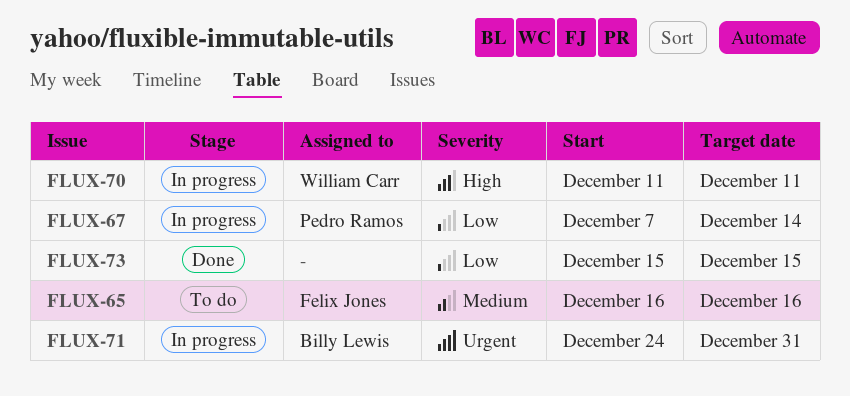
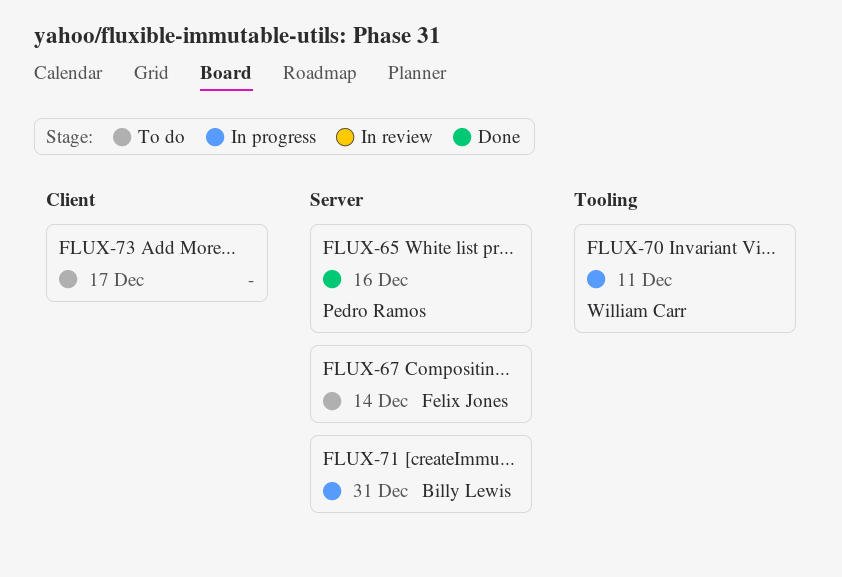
FLUX-65, status: To do -> Done
FLUX-65, owner: Felix Jones -> Pedro Ramos
FLUX-67, status: In progress -> To do
FLUX-67, owner: Pedro Ramos -> Felix Jones
FLUX-73, status: Done -> To do
FLUX-73, due: Dec 15 -> Dec 17

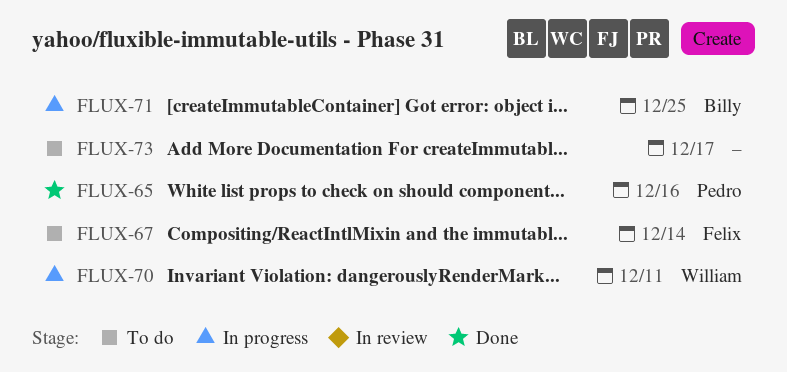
FLUX-71, due: Dec 31 -> Dec 25

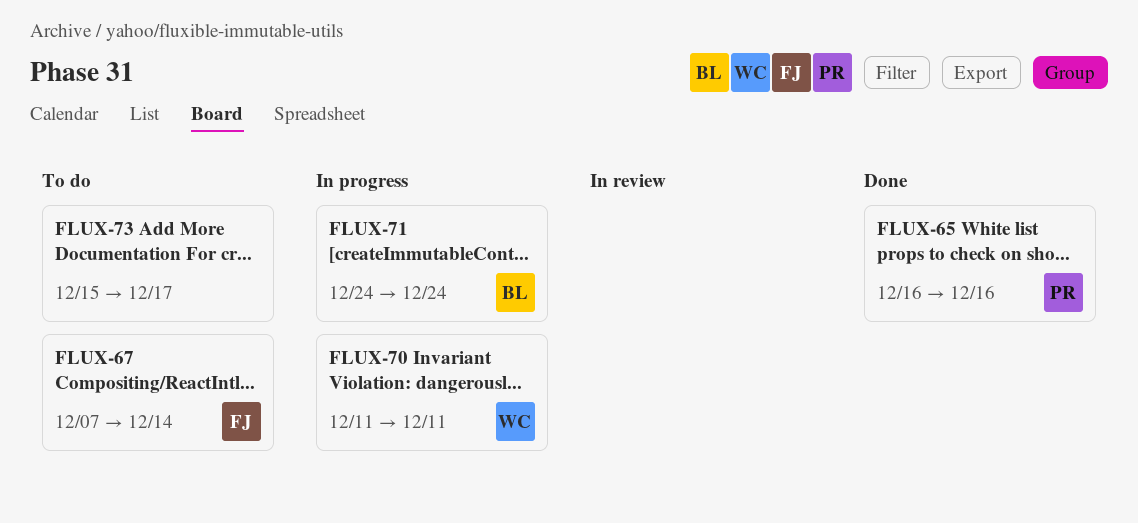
FLUX-71, due: Dec 25 -> Dec 24

